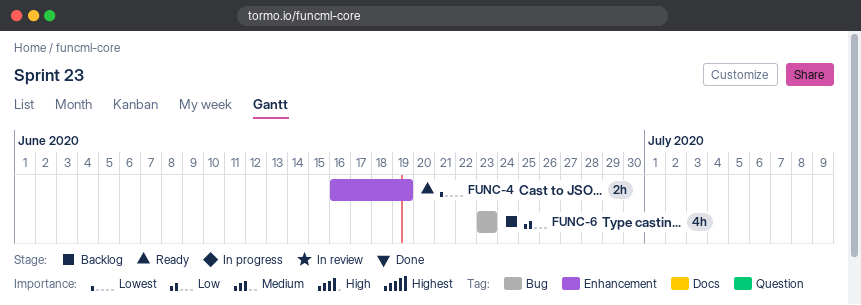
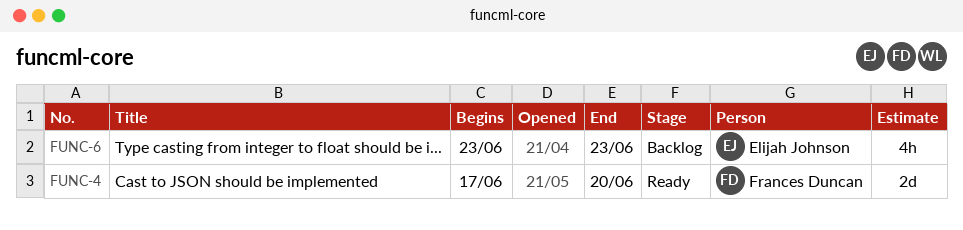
FUNC-4, estimate: 2h -> 2d
FUNC-4, start: Jun 16 -> Jun 17
FUNC-4, due: Jun 19 -> Jun 20

